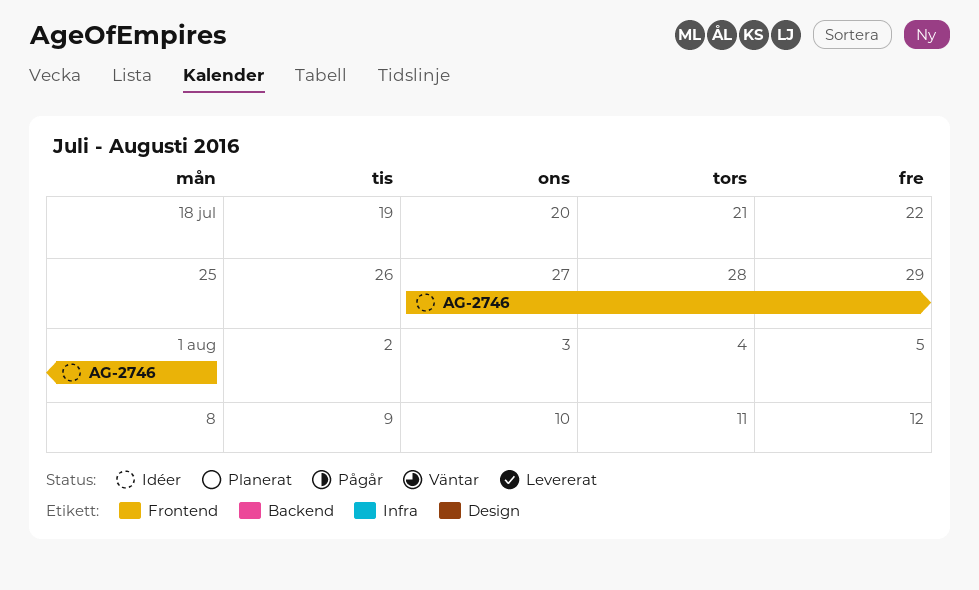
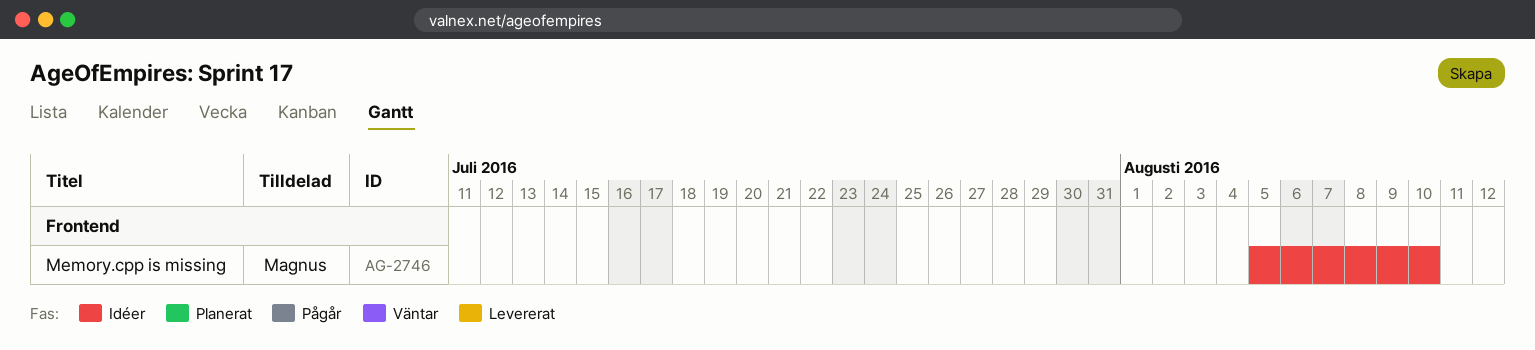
AG-2746, start: Jul 27 -> Aug 5
AG-2746, due: Aug 1 -> Aug 10

